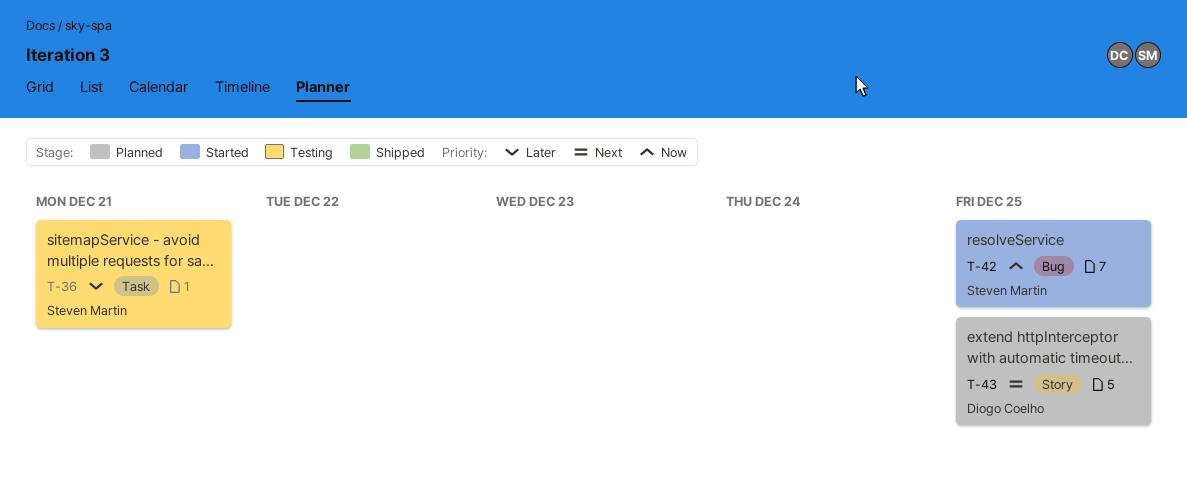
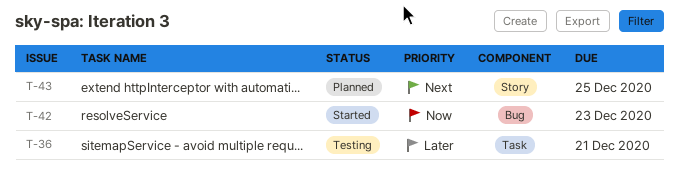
T-42, due: Dec 25 -> Dec 23

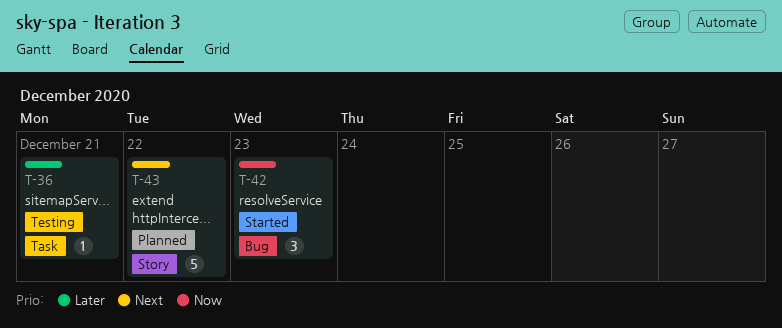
T-43, due: Dec 25 -> Dec 22

